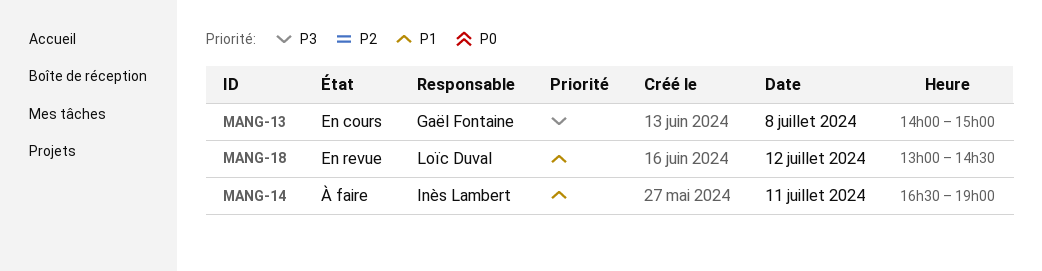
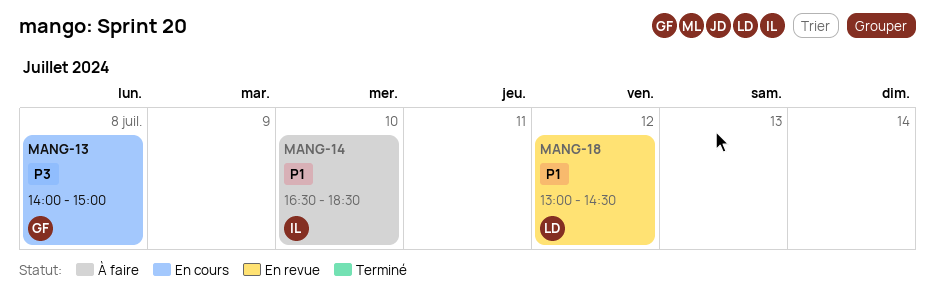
MANG-14, day: Jul 11 -> Jul 10
MANG-14, ends: 19:00 -> 18:30

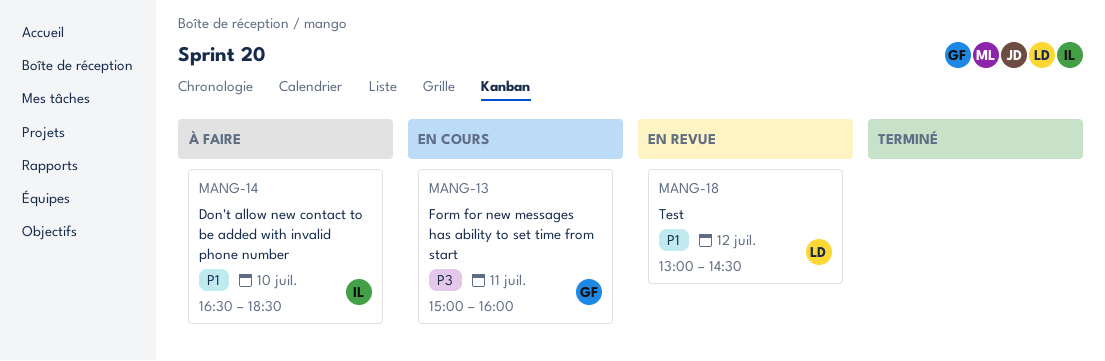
MANG-13, day: Jul 8 -> Jul 11
MANG-13, begins: 14:00 -> 15:00
MANG-13, ends: 15:00 -> 16:00

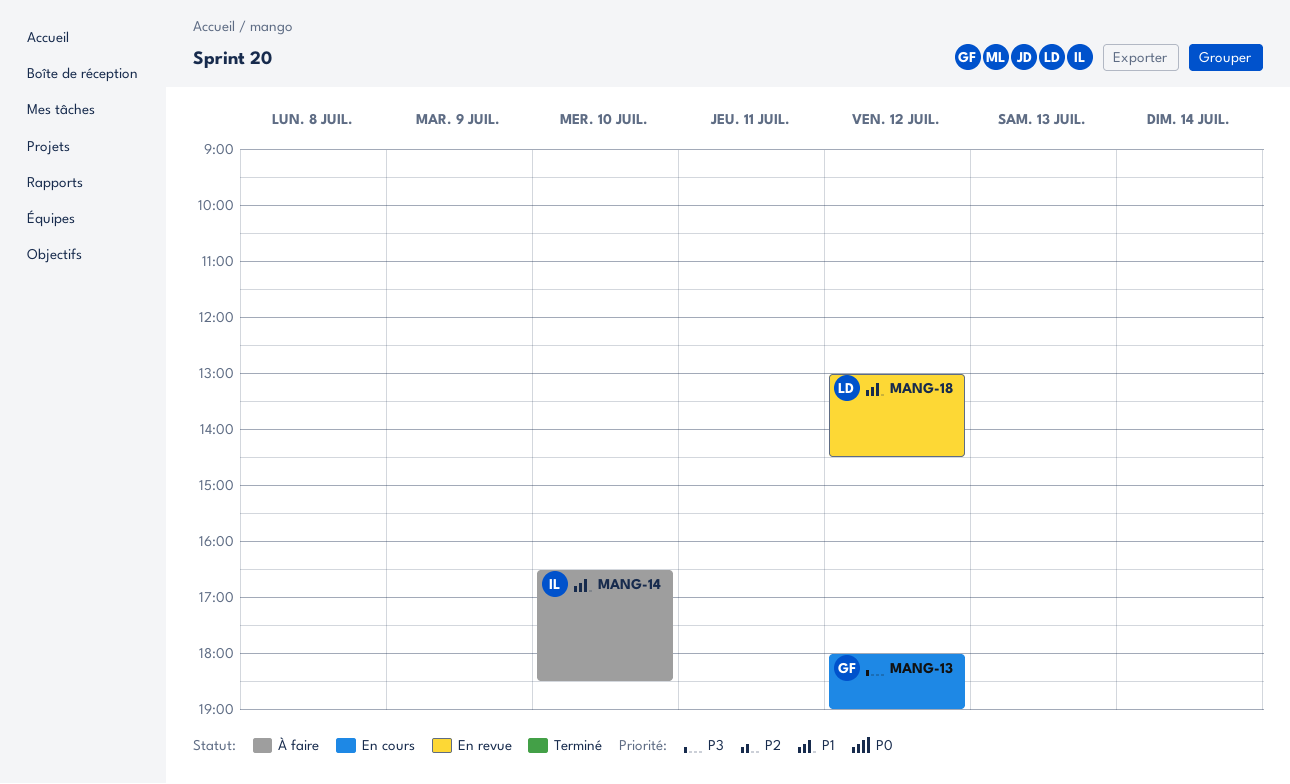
MANG-13, day: Jul 11 -> Jul 12
MANG-13, begins: 15:00 -> 18:00
MANG-13, ends: 16:00 -> 19:00

